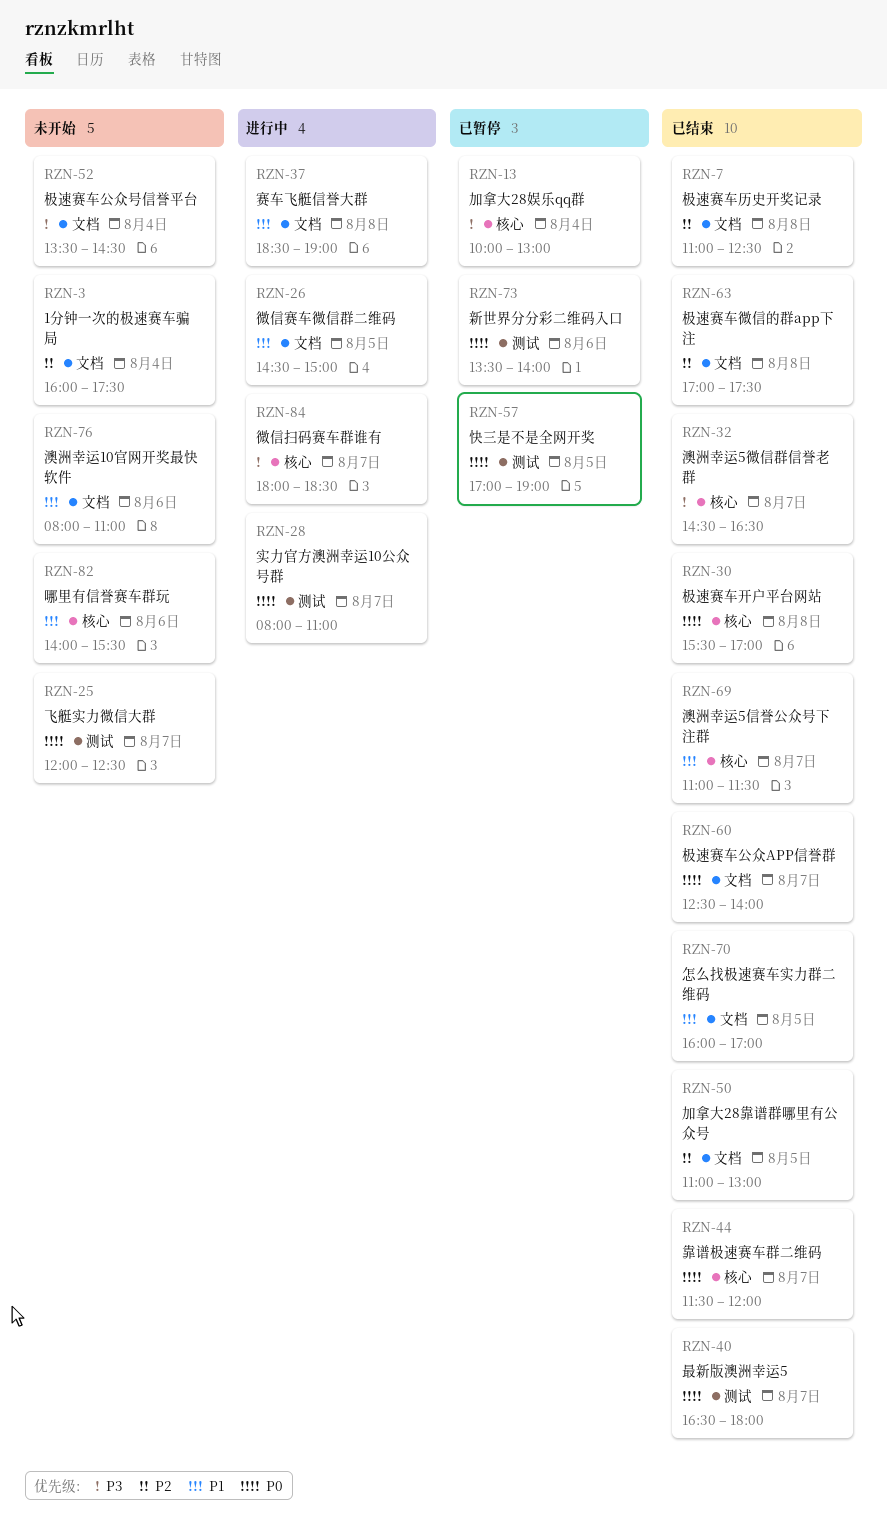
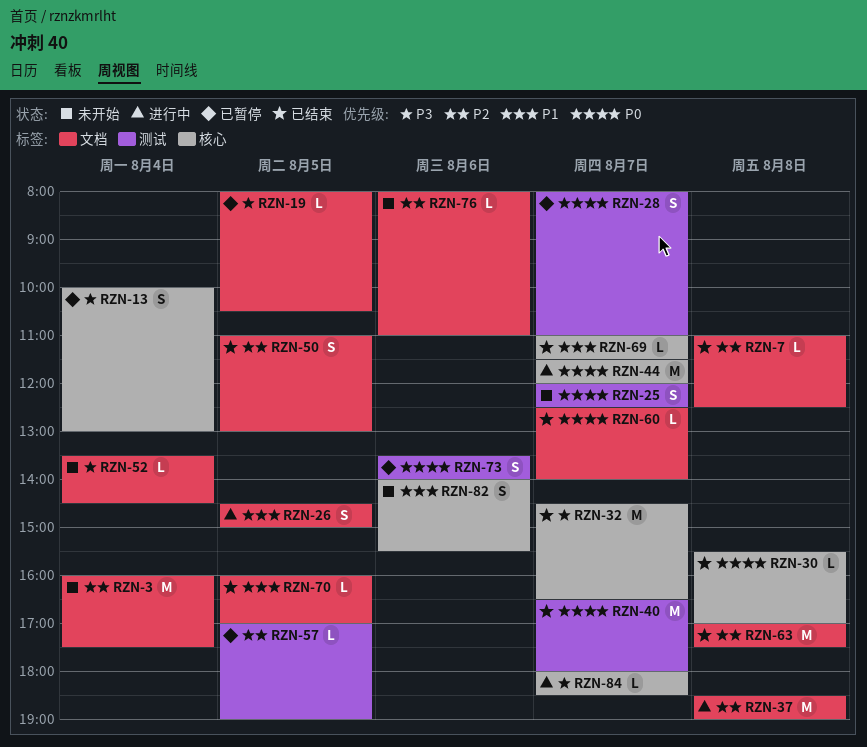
RZN-19: none -> present
RZN-28, status: 进行中 -> 已暂停
RZN-37, priority: P1 -> P2
RZN-44, status: 已结束 -> 进行中
RZN-57, priority: P0 -> P2
RZN-76, priority: P1 -> P2

